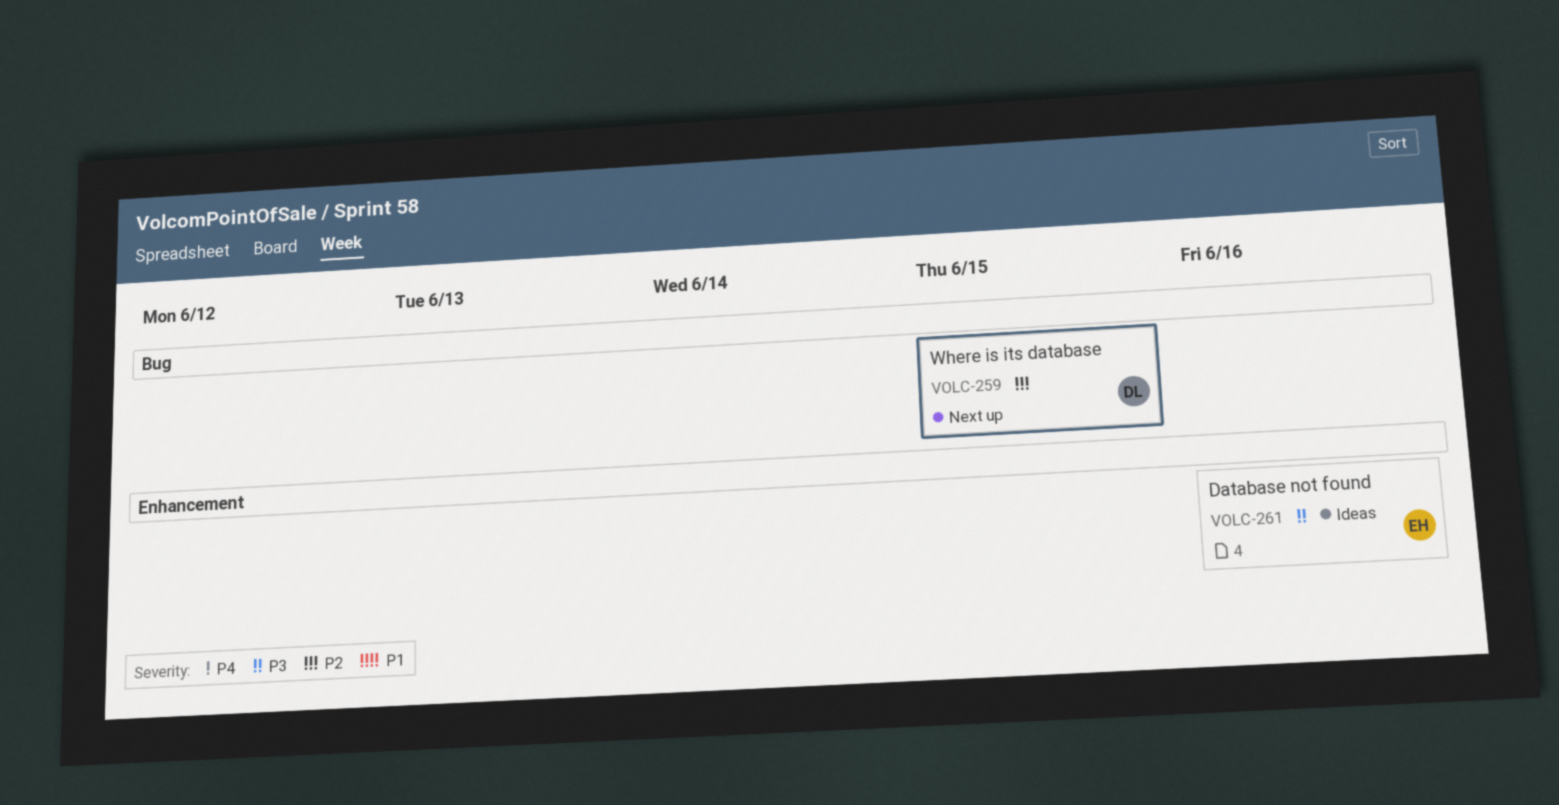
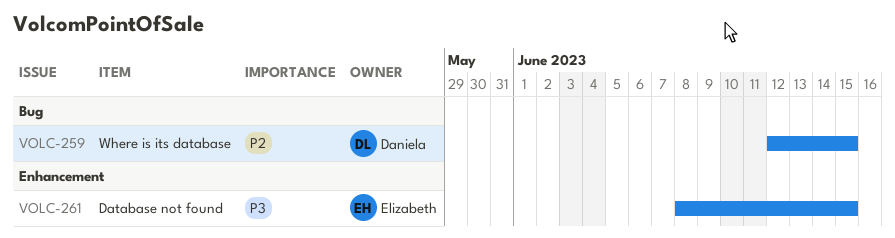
VOLC-261, due: Jun 16 -> Jun 15

